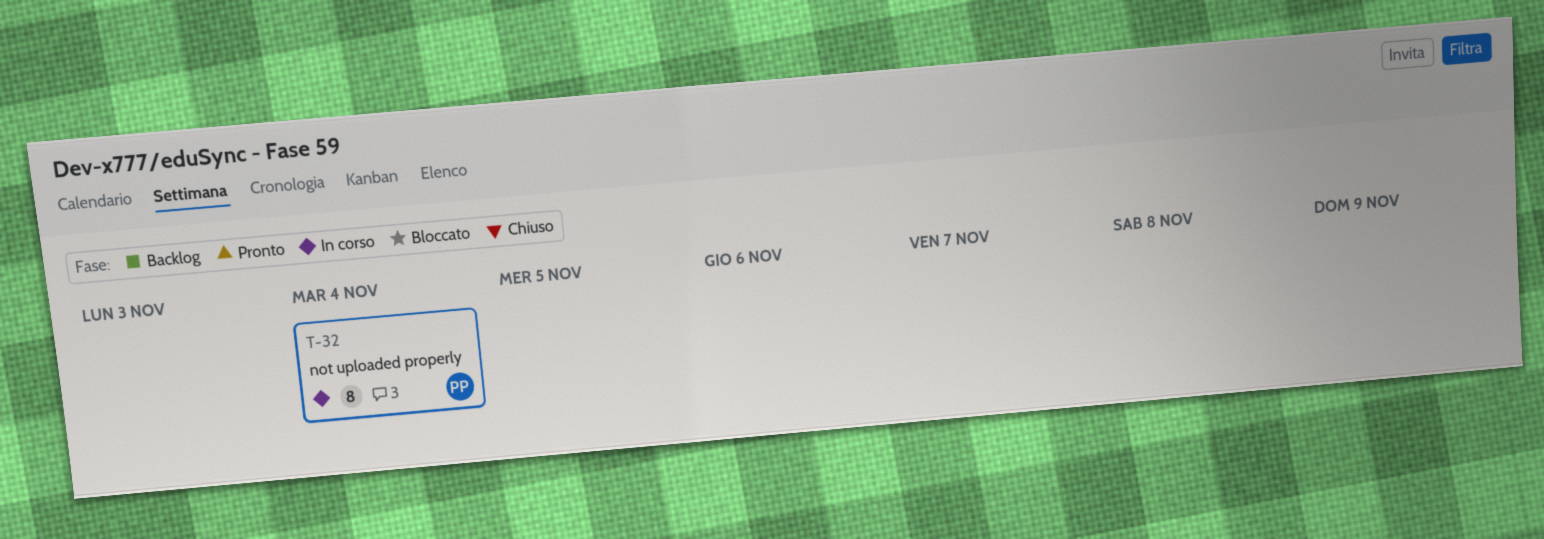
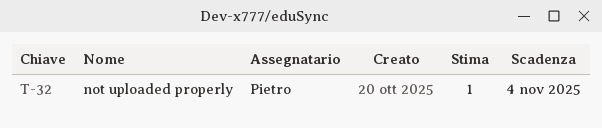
T-32, estimate: 8 -> 1

